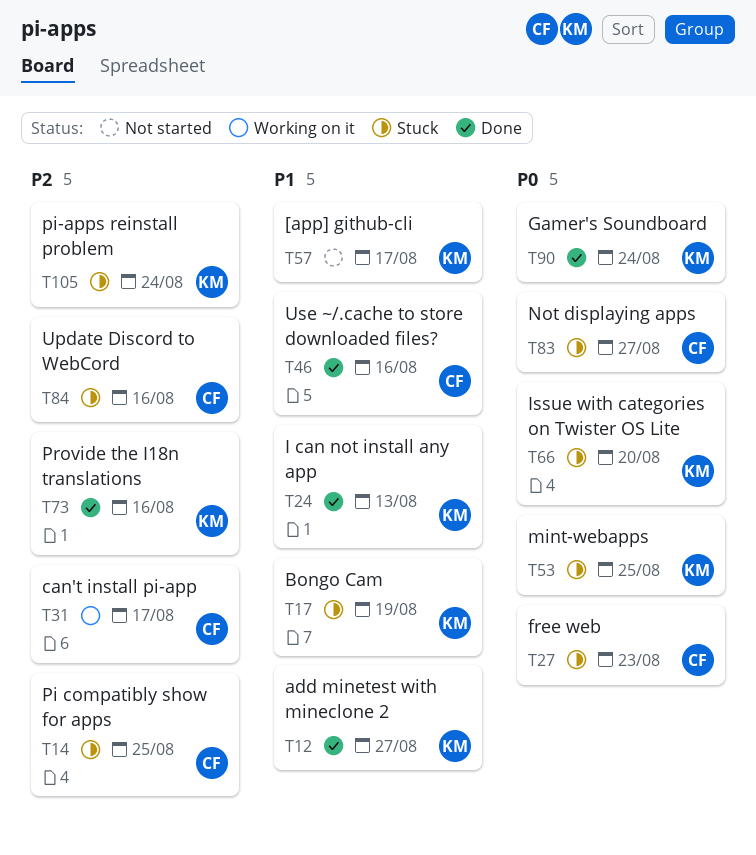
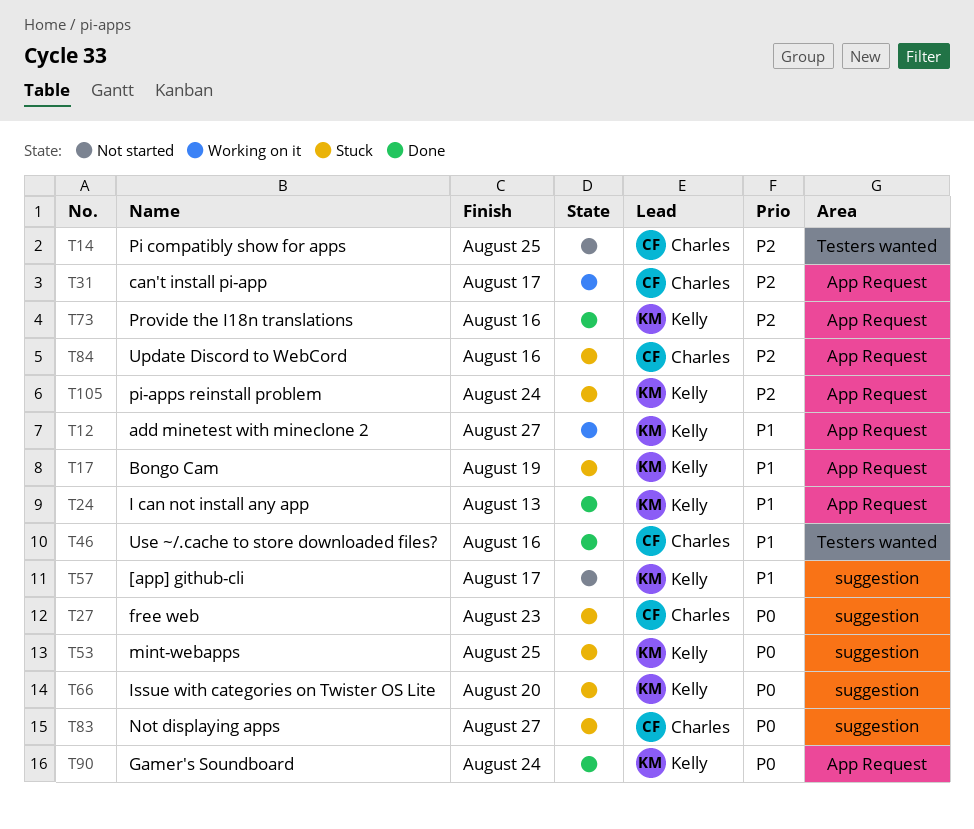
T12, status: Done -> Working on it
T14, status: Stuck -> Not started

